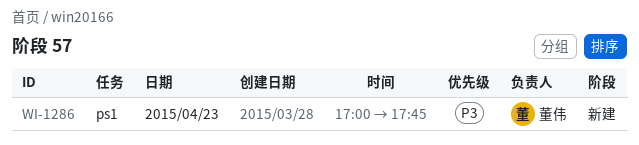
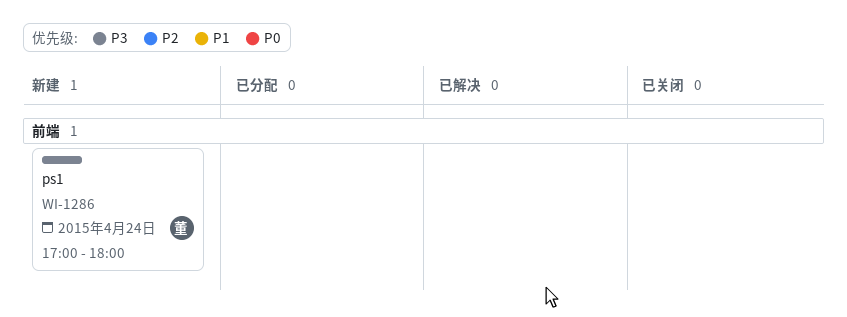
WI-1286, day: Apr 23 -> Apr 24
WI-1286, ends: 17:45 -> 18:00

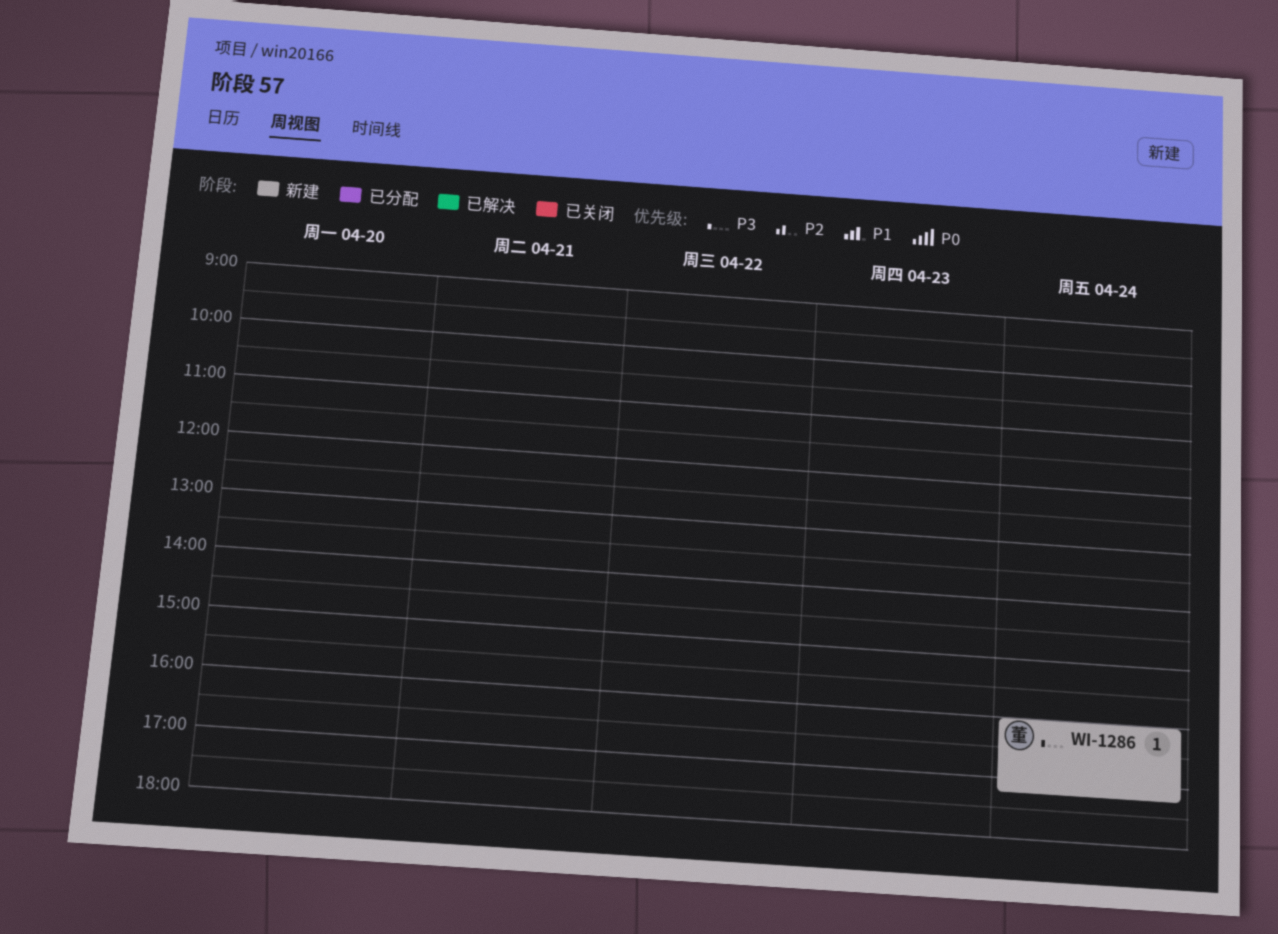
WI-1286, begins: 17:00 -> 16:00
WI-1286, ends: 18:00 -> 17:15

